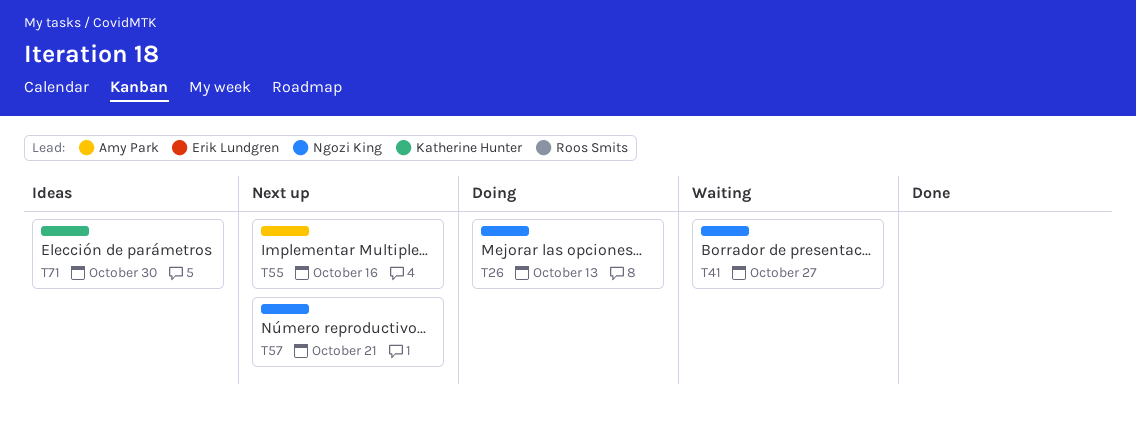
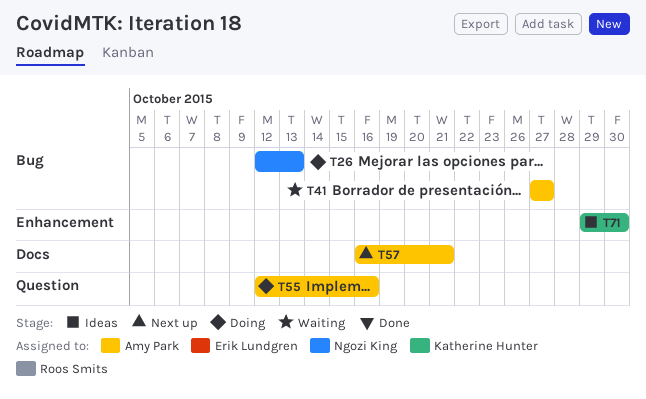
T41, owner: Ngozi King -> Amy Park
T55, status: Next up -> Doing
T57, owner: Ngozi King -> Amy Park

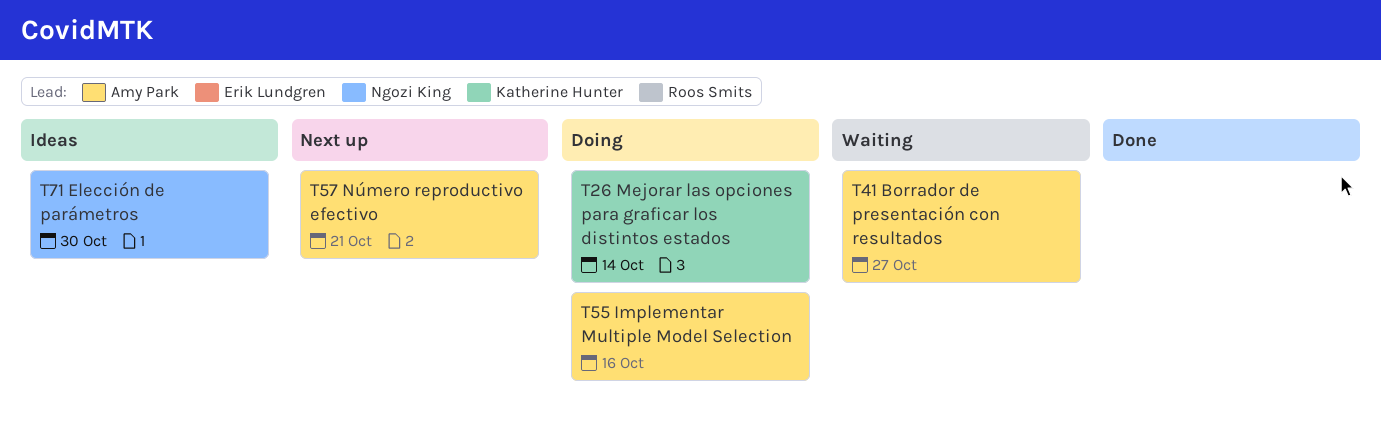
T26, owner: Ngozi King -> Katherine Hunter
T26, due: Oct 13 -> Oct 14
T71, owner: Katherine Hunter -> Ngozi King

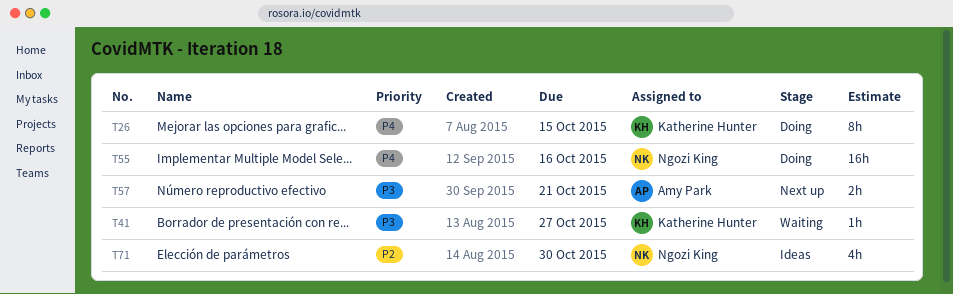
T26, due: Oct 14 -> Oct 15
T41, owner: Amy Park -> Katherine Hunter
T55, owner: Amy Park -> Ngozi King

